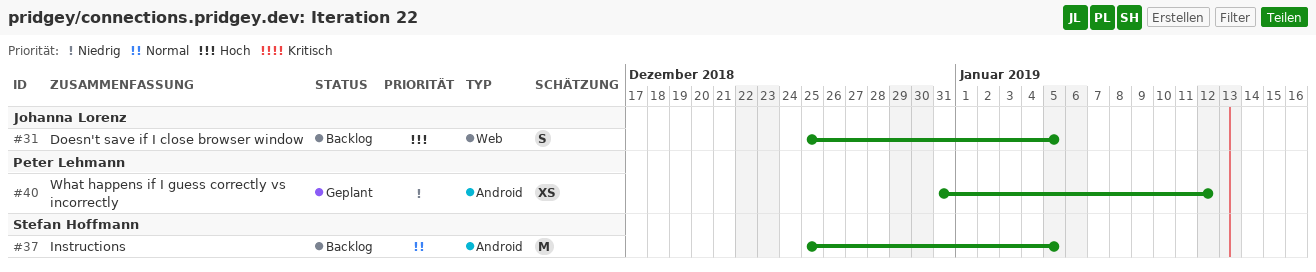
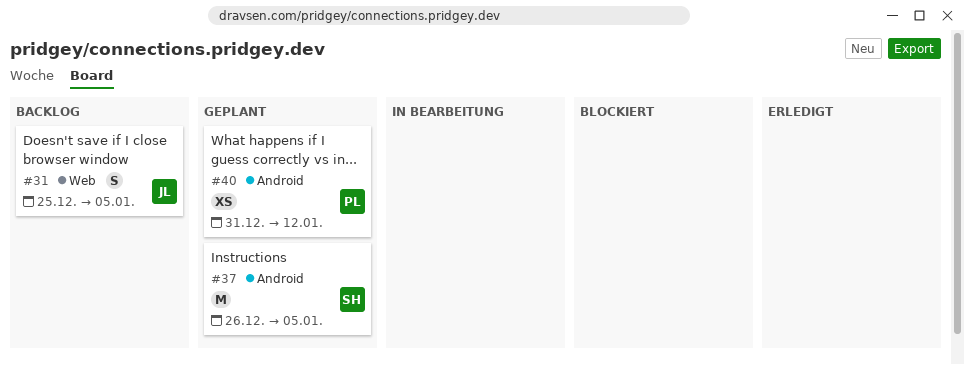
#37, status: Backlog -> Geplant
#37, start: Dec 25 -> Dec 26

